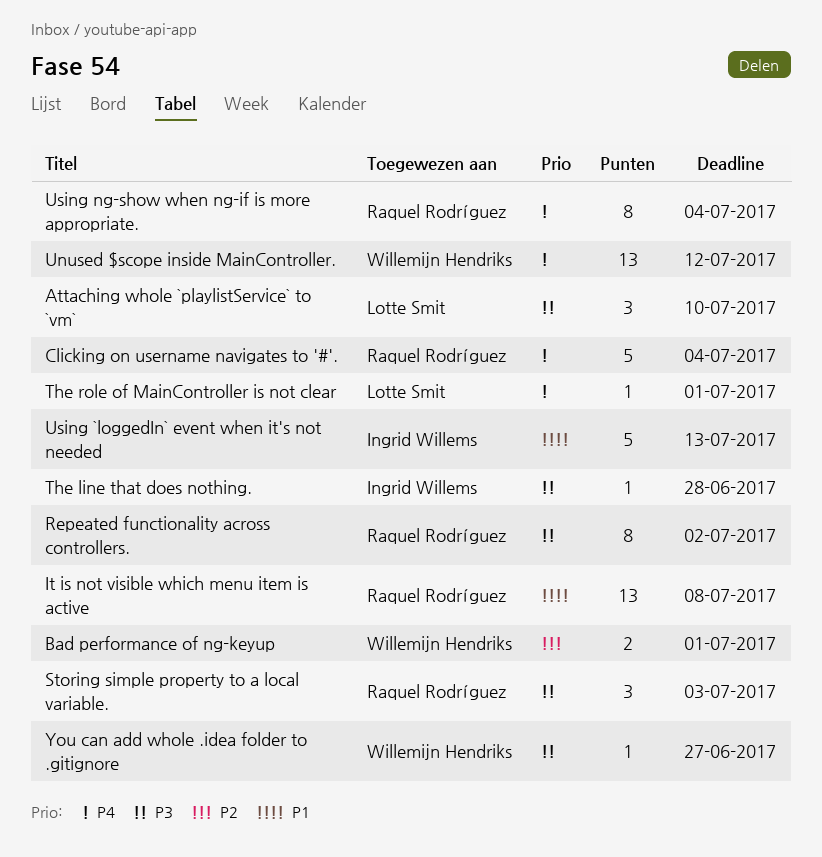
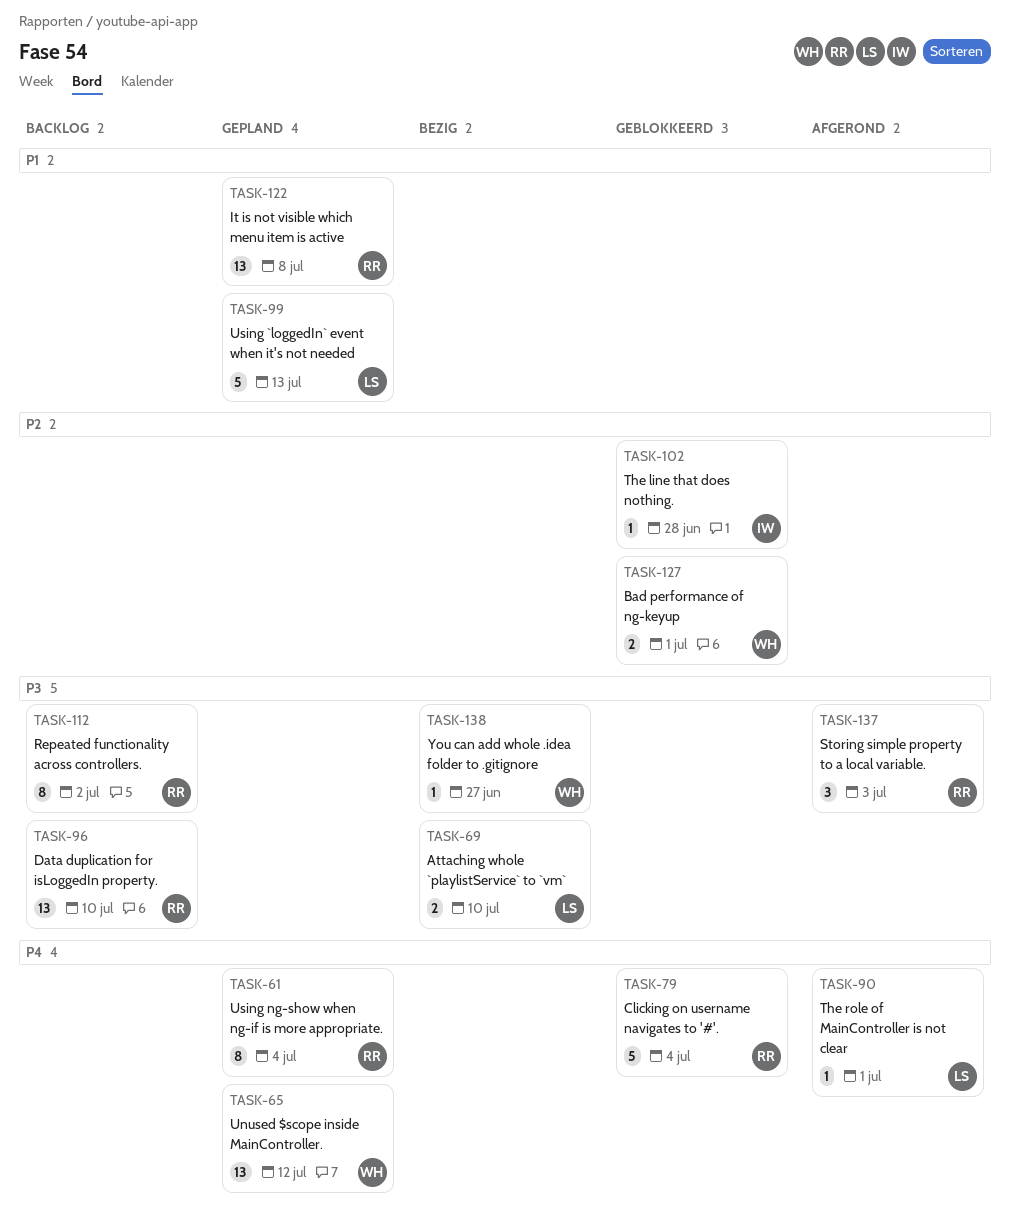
Attaching whole `playlistService` to `vm`, estimate: 3 -> 2
Data duplication for isLoggedIn property.: none -> present
The line that does nothing., priority: P3 -> P2
Using `loggedIn` event when it's not needed, owner: Ingrid Willems -> Lotte Smit

